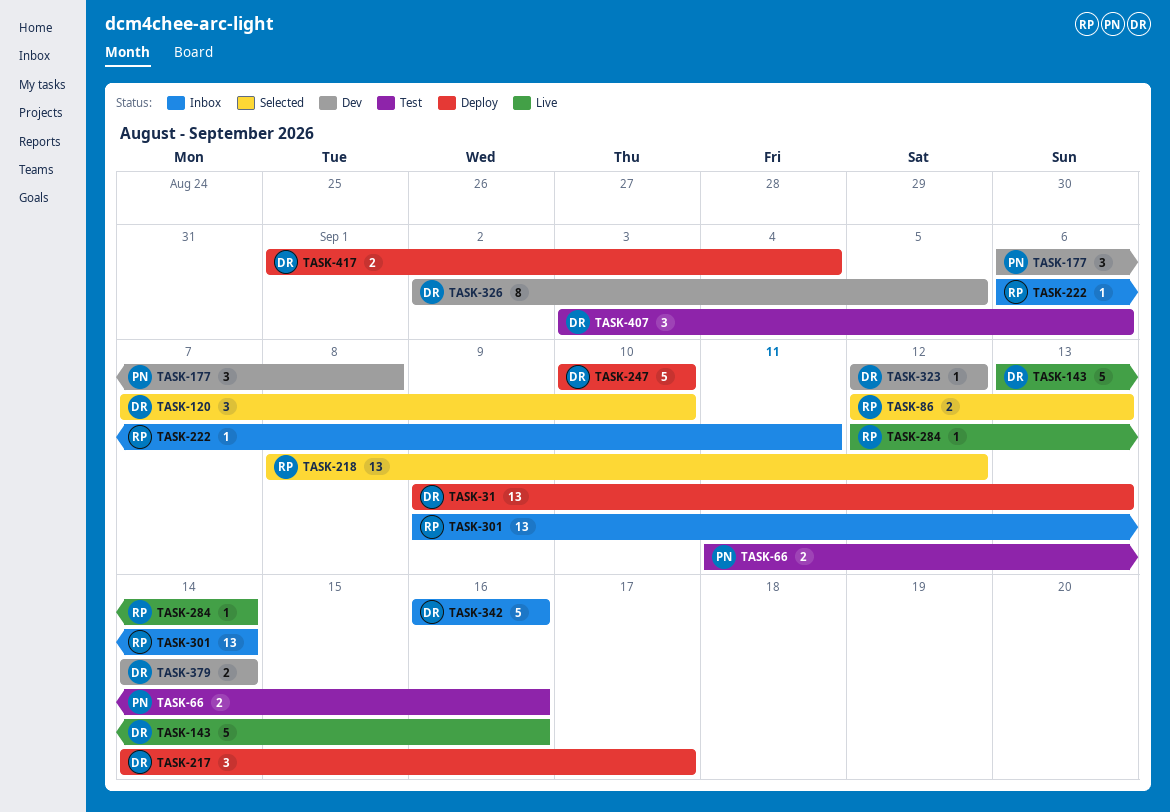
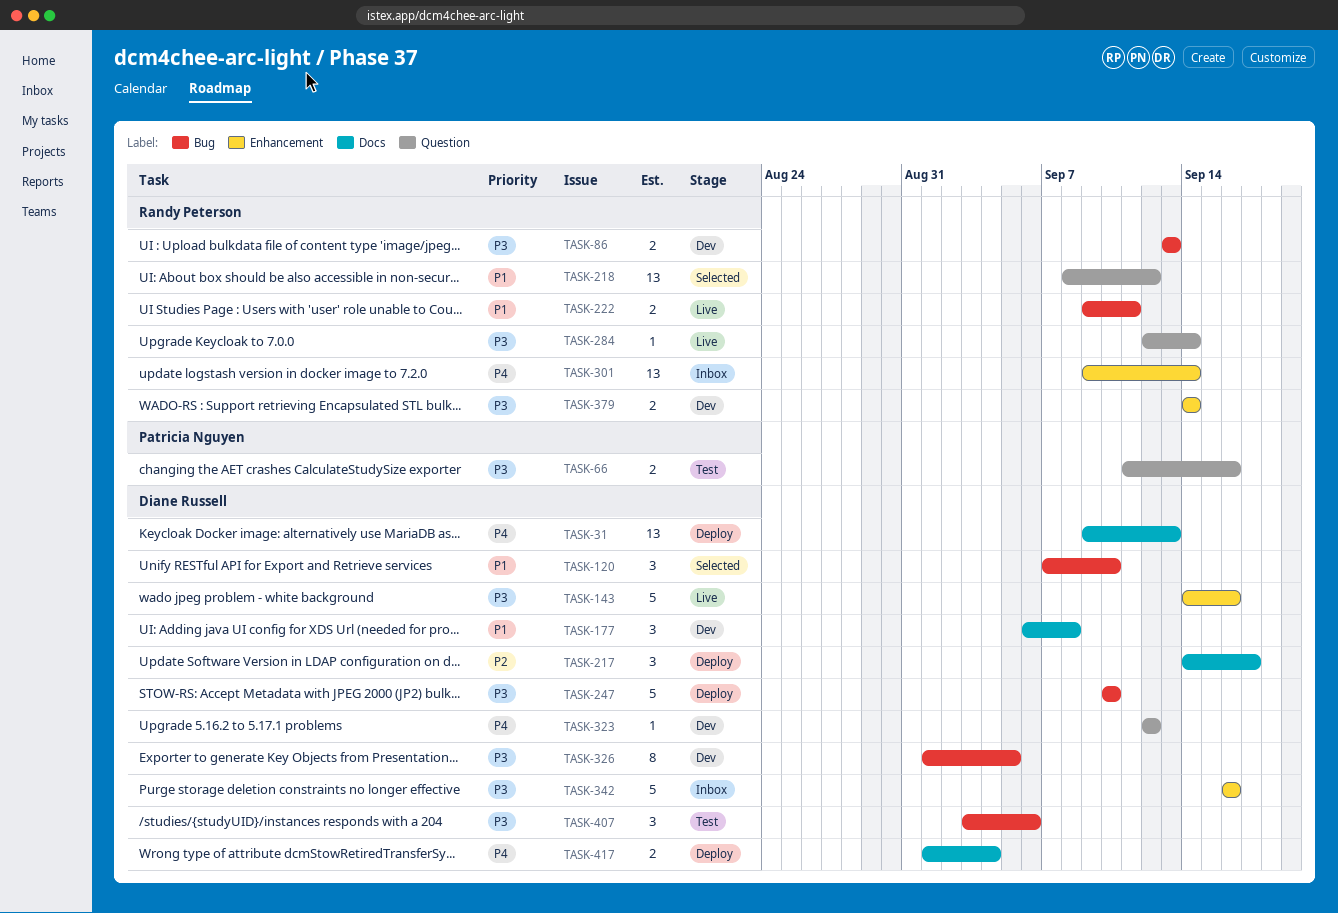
TASK-86, status: Selected -> Dev
TASK-86, start: Sep 12 -> Sep 13
TASK-143, start: Sep 13 -> Sep 14
TASK-177, owner: Patricia Nguyen -> Diane Russell
TASK-222, status: Inbox -> Live
TASK-222, estimate: 1 -> 2
TASK-222, start: Sep 6 -> Sep 9
TASK-326, start: Sep 2 -> Sep 1
TASK-379, owner: Diane Russell -> Randy Peterson

